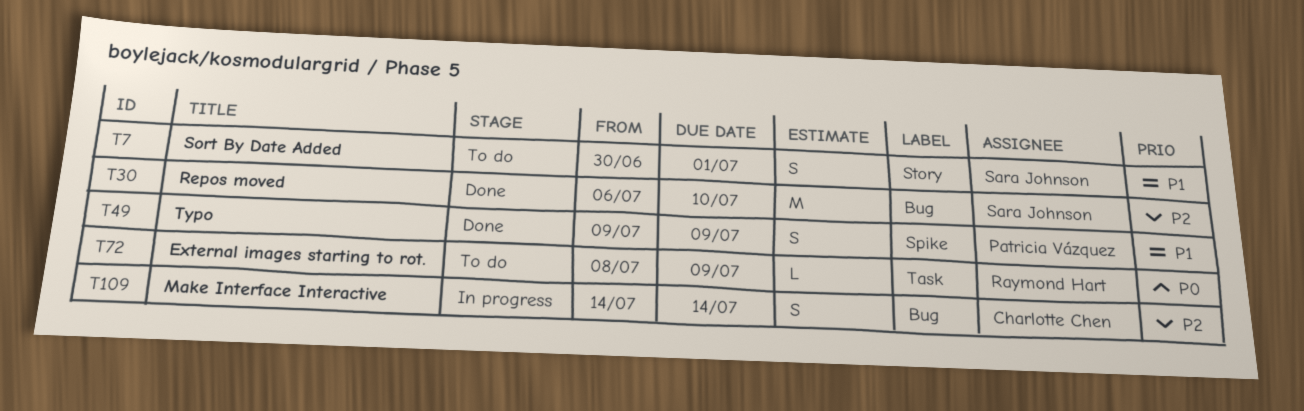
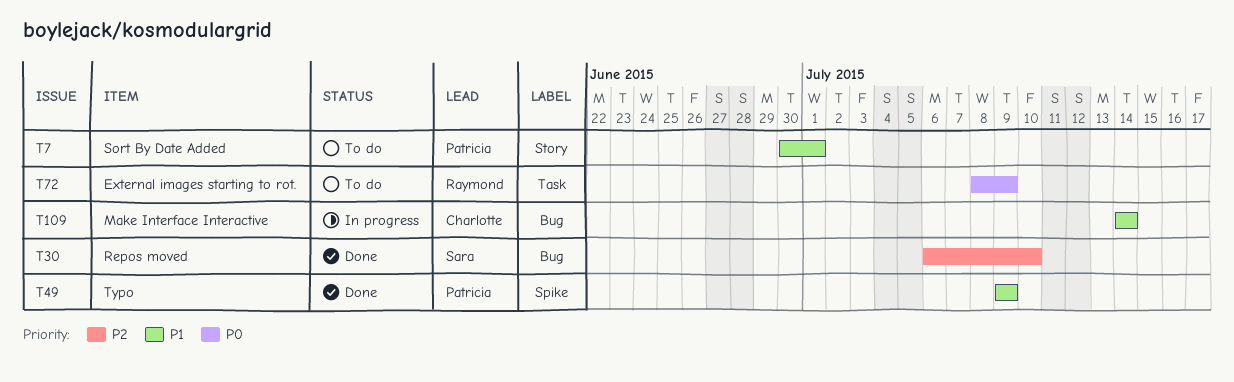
T7, owner: Sara Johnson -> Patricia Vázquez
T109, priority: P2 -> P1

